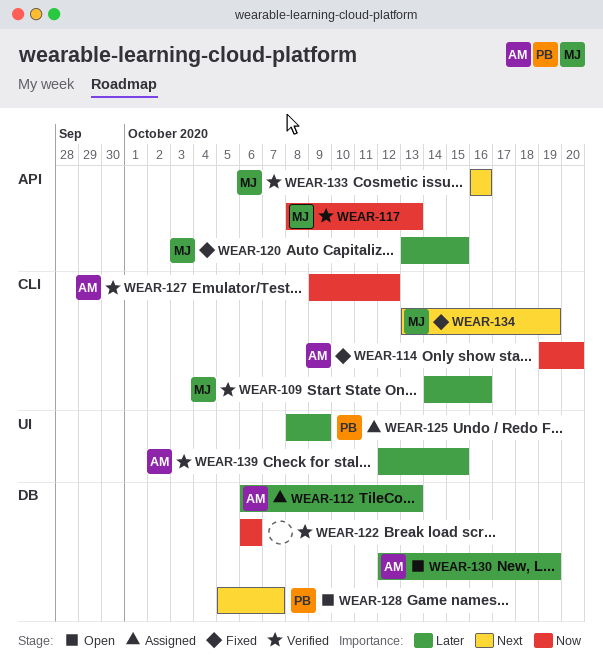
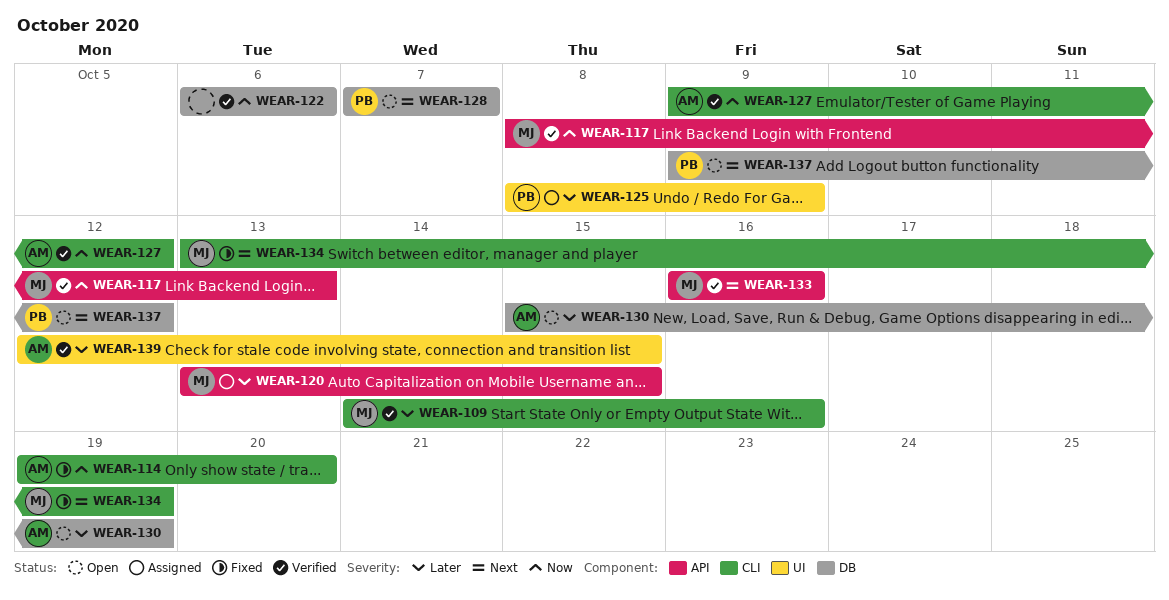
WEAR-112: present -> none
WEAR-120, status: Fixed -> Assigned
WEAR-128, start: Oct 5 -> Oct 7
WEAR-130, start: Oct 12 -> Oct 15
WEAR-137: none -> present

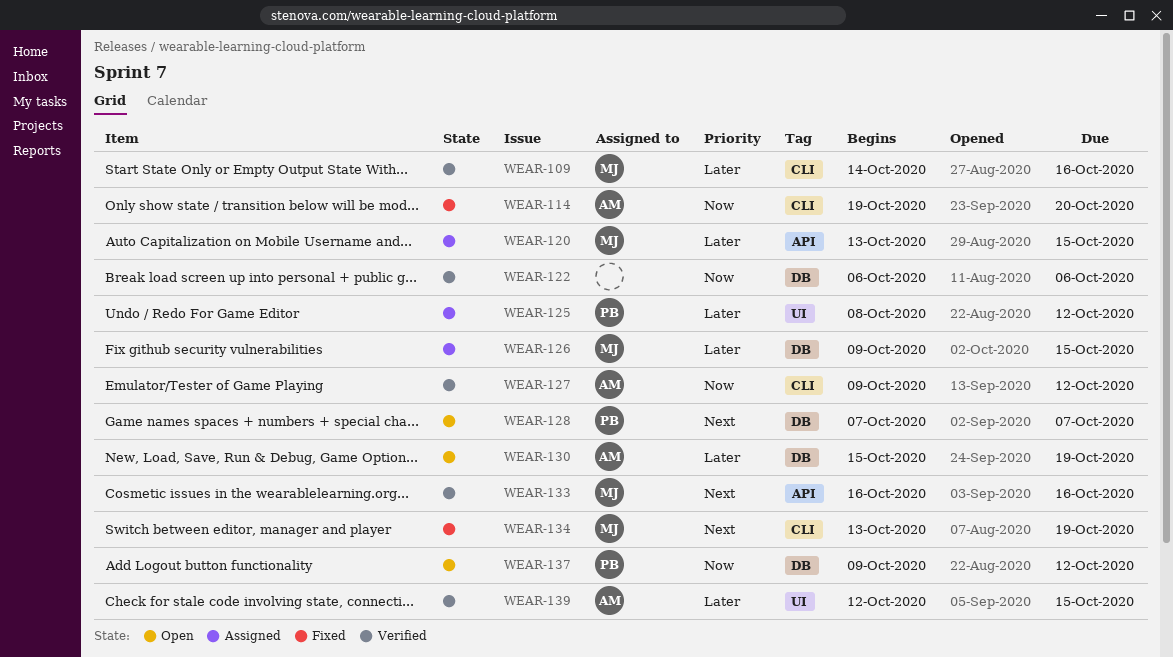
WEAR-117: present -> none
WEAR-125, due: Oct 9 -> Oct 12
WEAR-126: none -> present
WEAR-137, priority: Next -> Now

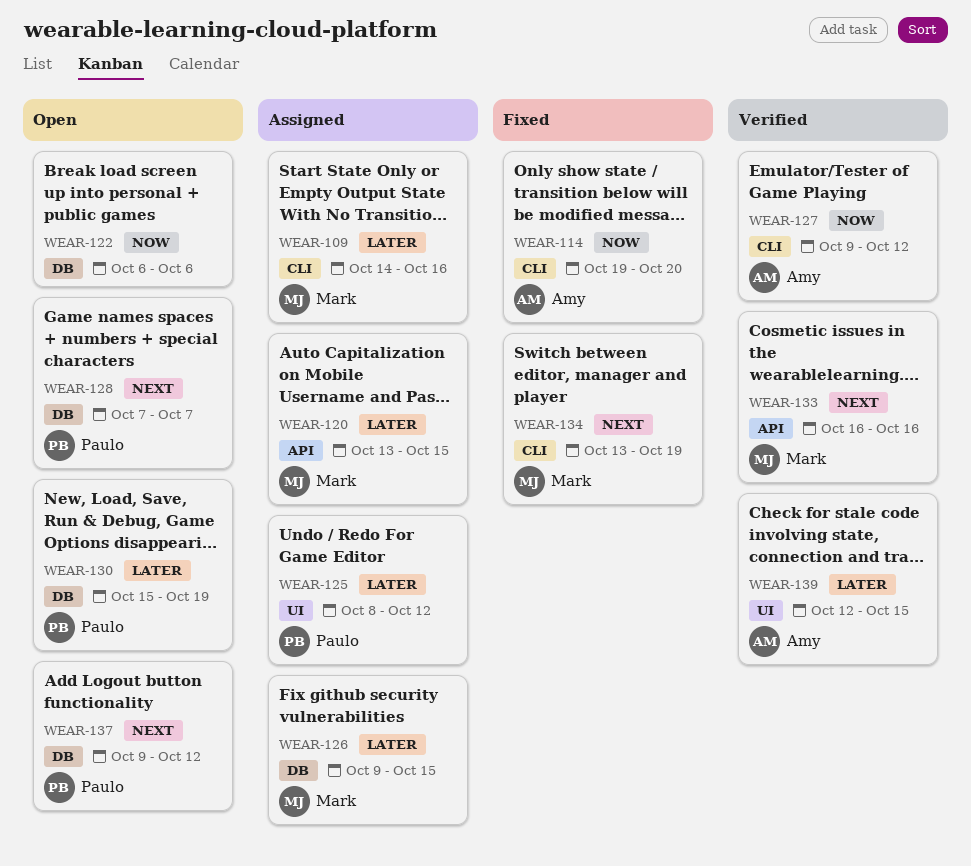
WEAR-109, status: Verified -> Assigned
WEAR-122, status: Verified -> Open
WEAR-130, owner: Amy -> Paulo
WEAR-137, priority: Now -> Next

